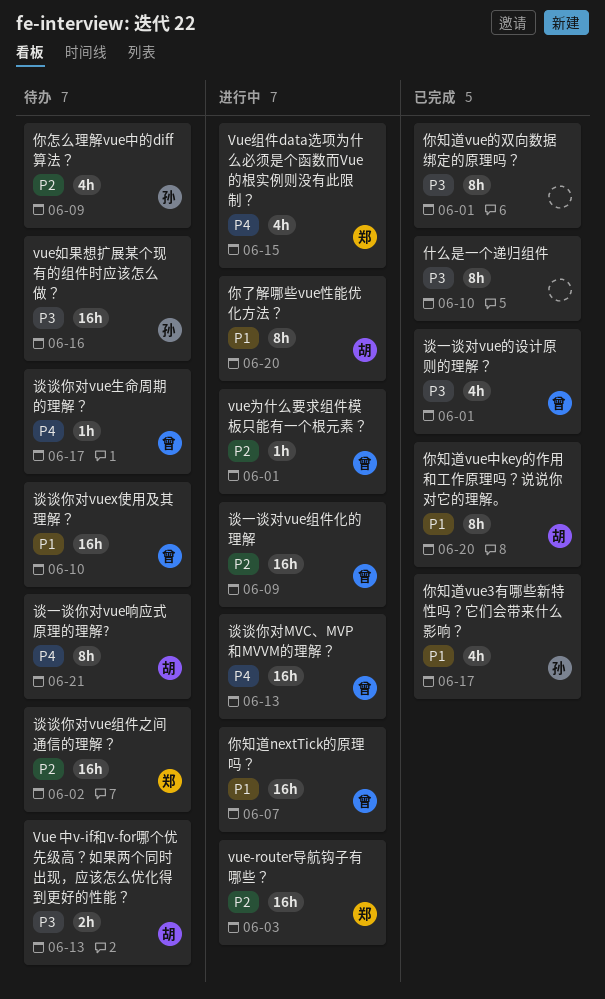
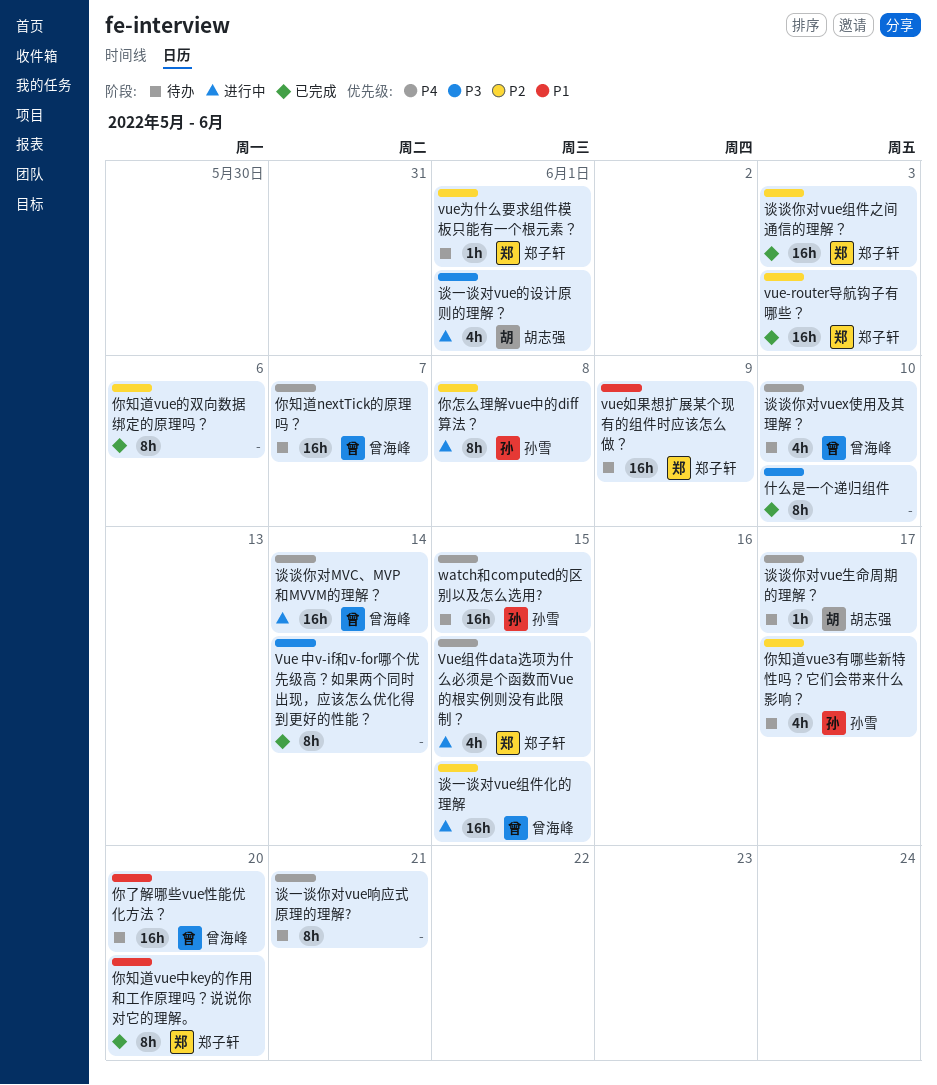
Vue 中v-if和v-for哪个优先级高？如果两个同时出现，应该怎么优化得到更好的性能？, status: 待办 -> 已完成
Vue 中v-if和v-for哪个优先级高？如果两个同时出现，应该怎么优化得到更好的性能？, owner: 胡志强 -> none
Vue 中v-if和v-for哪个优先级高？如果两个同时出现，应该怎么优化得到更好的性能？, estimate: 2h -> 8h
Vue 中v-if和v-for哪个优先级高？如果两个同时出现，应该怎么优化得到更好的性能？, due: Jun 13 -> Jun 14
vue-router导航钩子有哪些？, status: 进行中 -> 已完成
vue为什么要求组件模板只能有一个根元素？, status: 进行中 -> 待办
vue为什么要求组件模板只能有一个根元素？, owner: 曾海峰 -> 郑子轩
vue如果想扩展某个现有的组件时应该怎么做？, owner: 孙雪 -> 郑子轩
vue如果想扩展某个现有的组件时应该怎么做？, priority: P3 -> P1
vue如果想扩展某个现有的组件时应该怎么做？, due: Jun 16 -> Jun 9
watch和computed的区别以及怎么选用?: none -> present
你了解哪些vue性能优化方法？, status: 进行中 -> 待办
你了解哪些vue性能优化方法？, owner: 胡志强 -> 曾海峰
你了解哪些vue性能优化方法？, estimate: 8h -> 16h
你怎么理解vue中的diff算法？, status: 待办 -> 进行中
你怎么理解vue中的diff算法？, estimate: 4h -> 8h
你怎么理解vue中的diff算法？, due: Jun 9 -> Jun 8
你知道nextTick的原理吗？, status: 进行中 -> 待办
你知道nextTick的原理吗？, priority: P1 -> P4
你知道vue3有哪些新特性吗？它们会带来什么影响？, status: 已完成 -> 待办
你知道vue3有哪些新特性吗？它们会带来什么影响？, priority: P1 -> P2
你知道vue中key的作用和工作原理吗？说说你对它的理解。, owner: 胡志强 -> 郑子轩
你知道vue的双向数据绑定的原理吗？, priority: P3 -> P2
你知道vue的双向数据绑定的原理吗？, due: Jun 1 -> Jun 6
谈一谈你对vue响应式原理的理解?, owner: 胡志强 -> none
谈一谈对vue的设计原则的理解？, status: 已完成 -> 进行中
谈一谈对vue的设计原则的理解？, owner: 曾海峰 -> 胡志强
谈一谈对vue组件化的理解, due: Jun 9 -> Jun 15
谈谈你对MVC、MVP和MVVM的理解？, due: Jun 13 -> Jun 14
谈谈你对vuex使用及其理解？, priority: P1 -> P4
谈谈你对vuex使用及其理解？, estimate: 16h -> 4h
谈谈你对vue生命周期的理解？, owner: 曾海峰 -> 胡志强
谈谈你对vue组件之间通信的理解？, status: 待办 -> 已完成
谈谈你对vue组件之间通信的理解？, due: Jun 2 -> Jun 3

